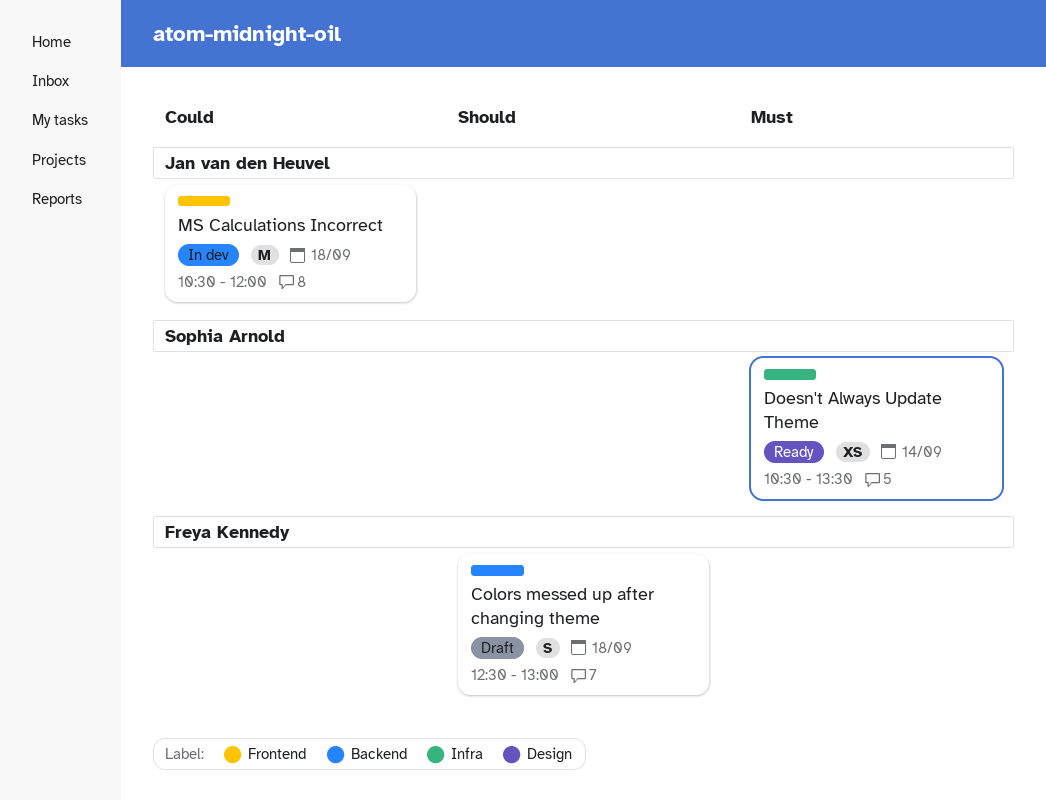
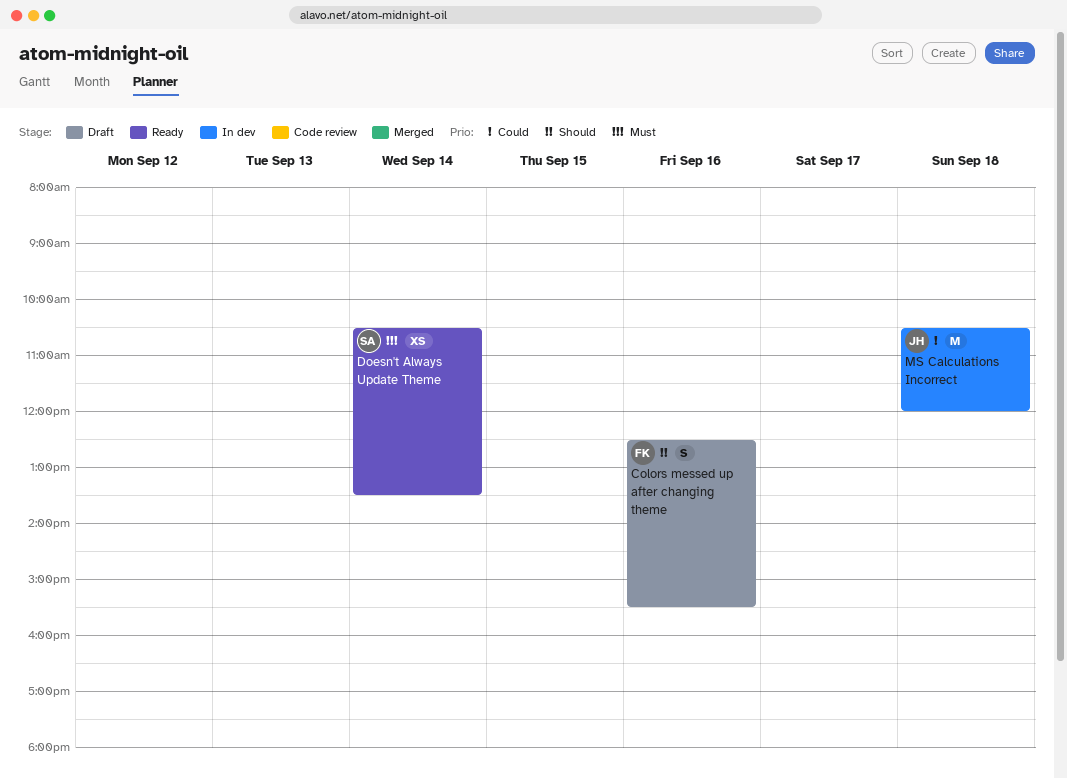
Colors messed up after changing theme, day: Sep 18 -> Sep 16
Colors messed up after changing theme, ends: 13:00 -> 15:30

